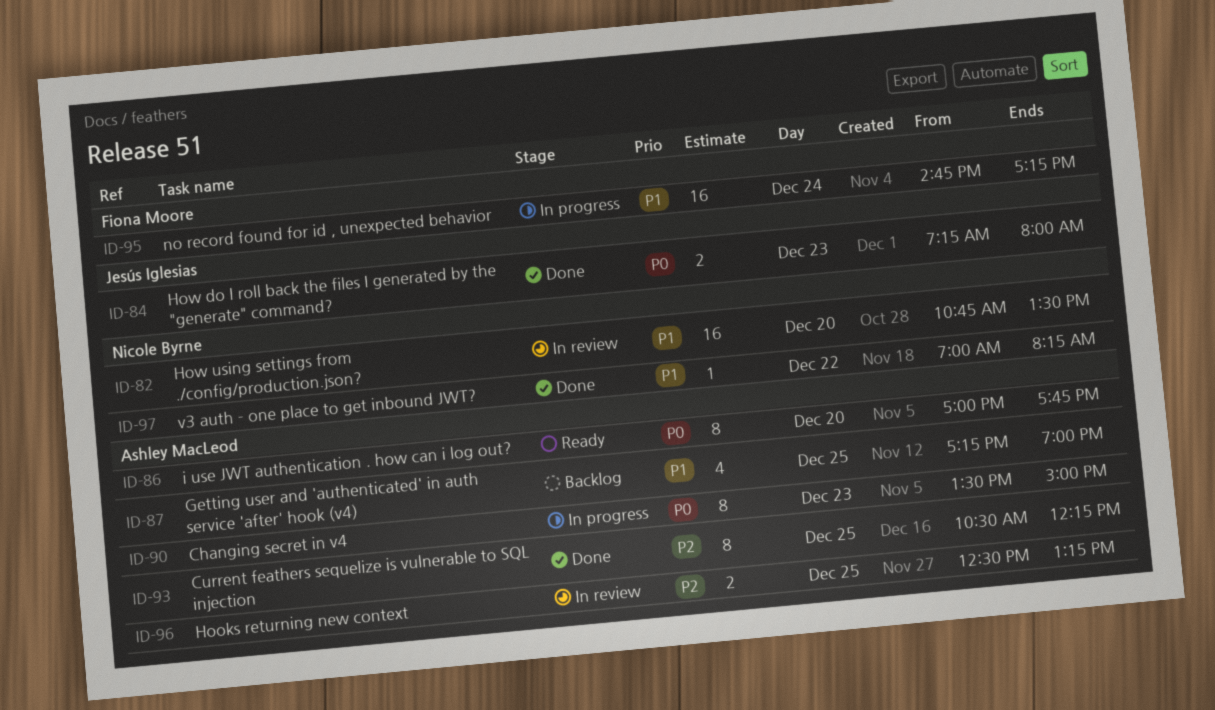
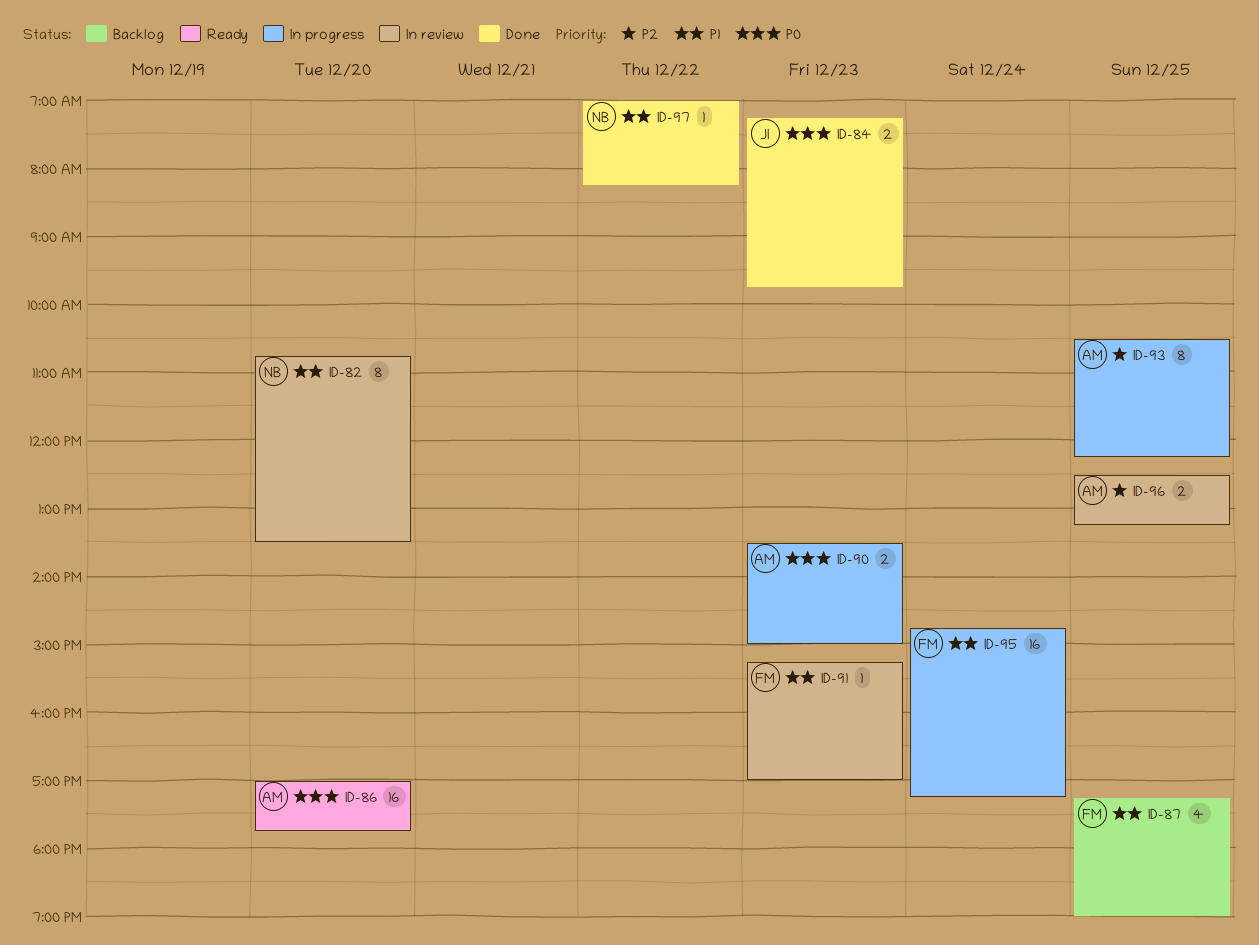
ID-82, estimate: 16 -> 8
ID-84, ends: 08:00 -> 09:45
ID-86, estimate: 8 -> 16
ID-87, owner: Ashley MacLeod -> Fiona Moore
ID-90, estimate: 8 -> 2
ID-91: none -> present
ID-93, status: Done -> In progress

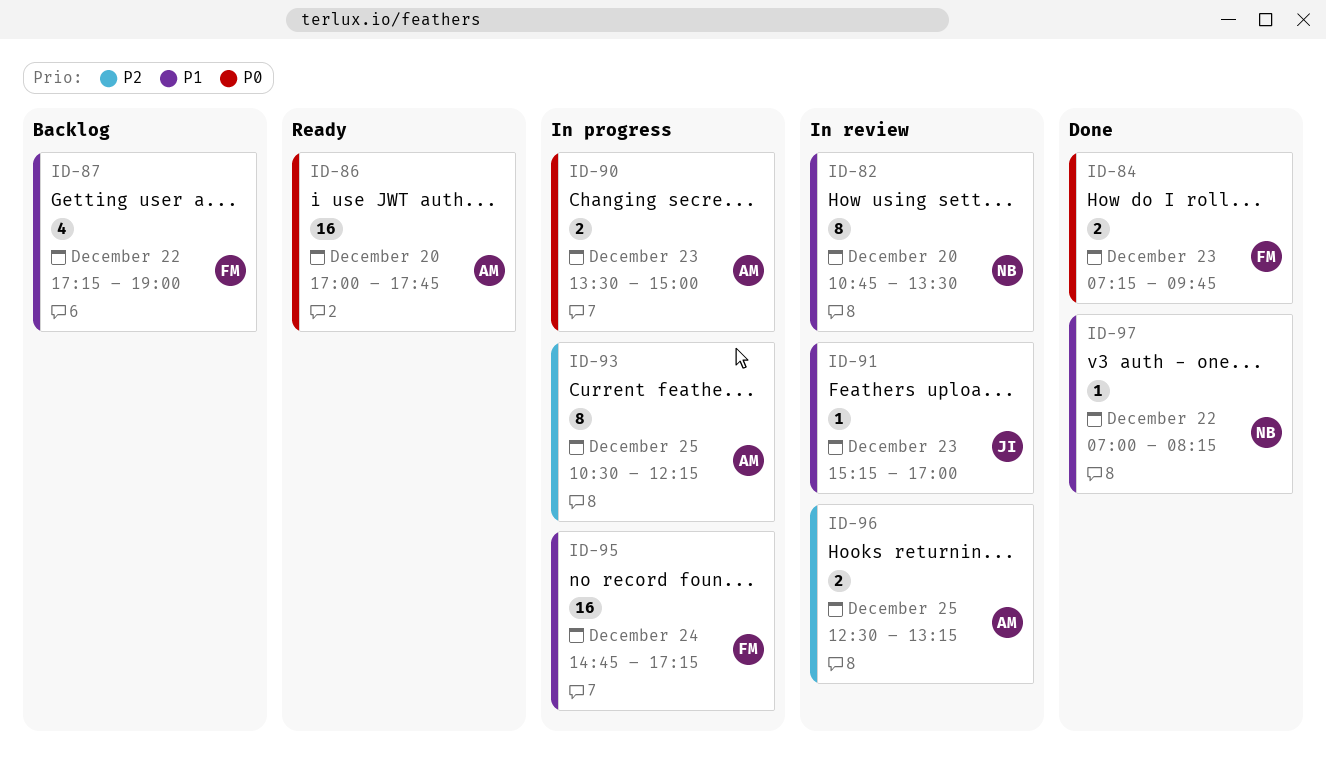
ID-84, owner: JI -> FM
ID-87, day: Dec 25 -> Dec 22
ID-91, owner: FM -> JI

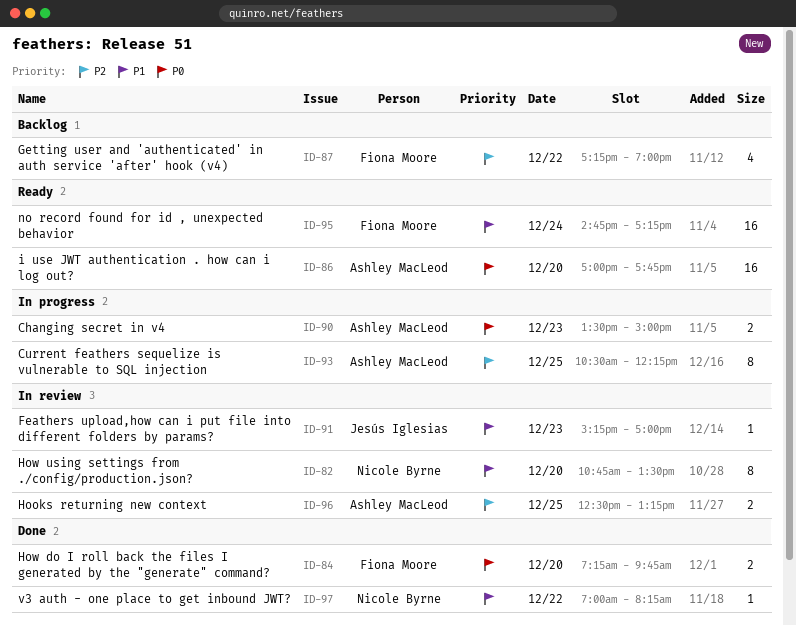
ID-84, day: Dec 23 -> Dec 20
ID-87, priority: P1 -> P2
ID-95, status: In progress -> Ready

